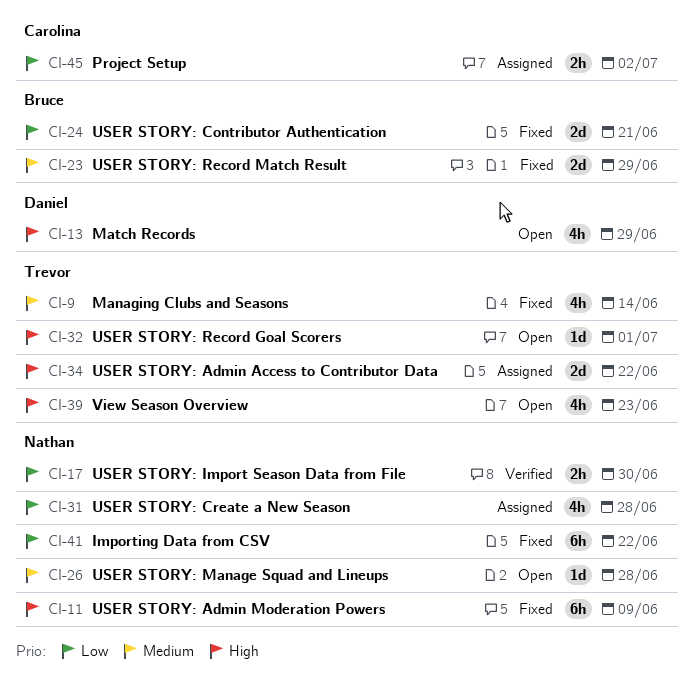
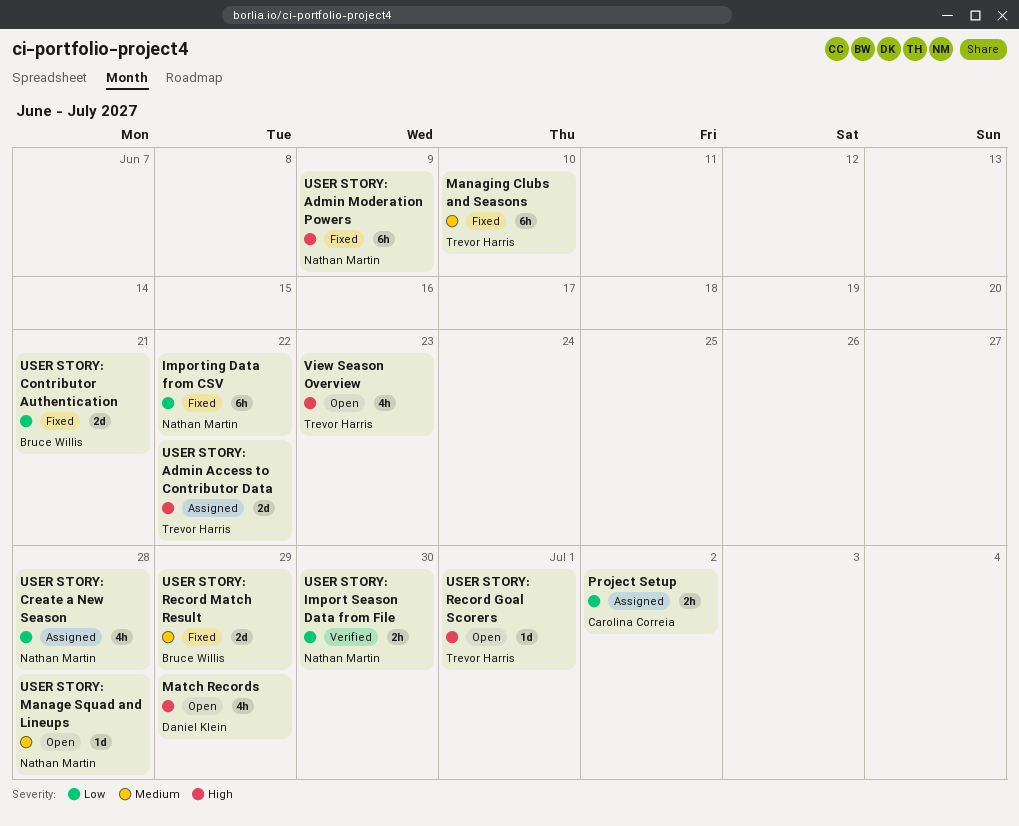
Managing Clubs and Seasons, estimate: 4h -> 6h
Managing Clubs and Seasons, due: Jun 14 -> Jun 10

